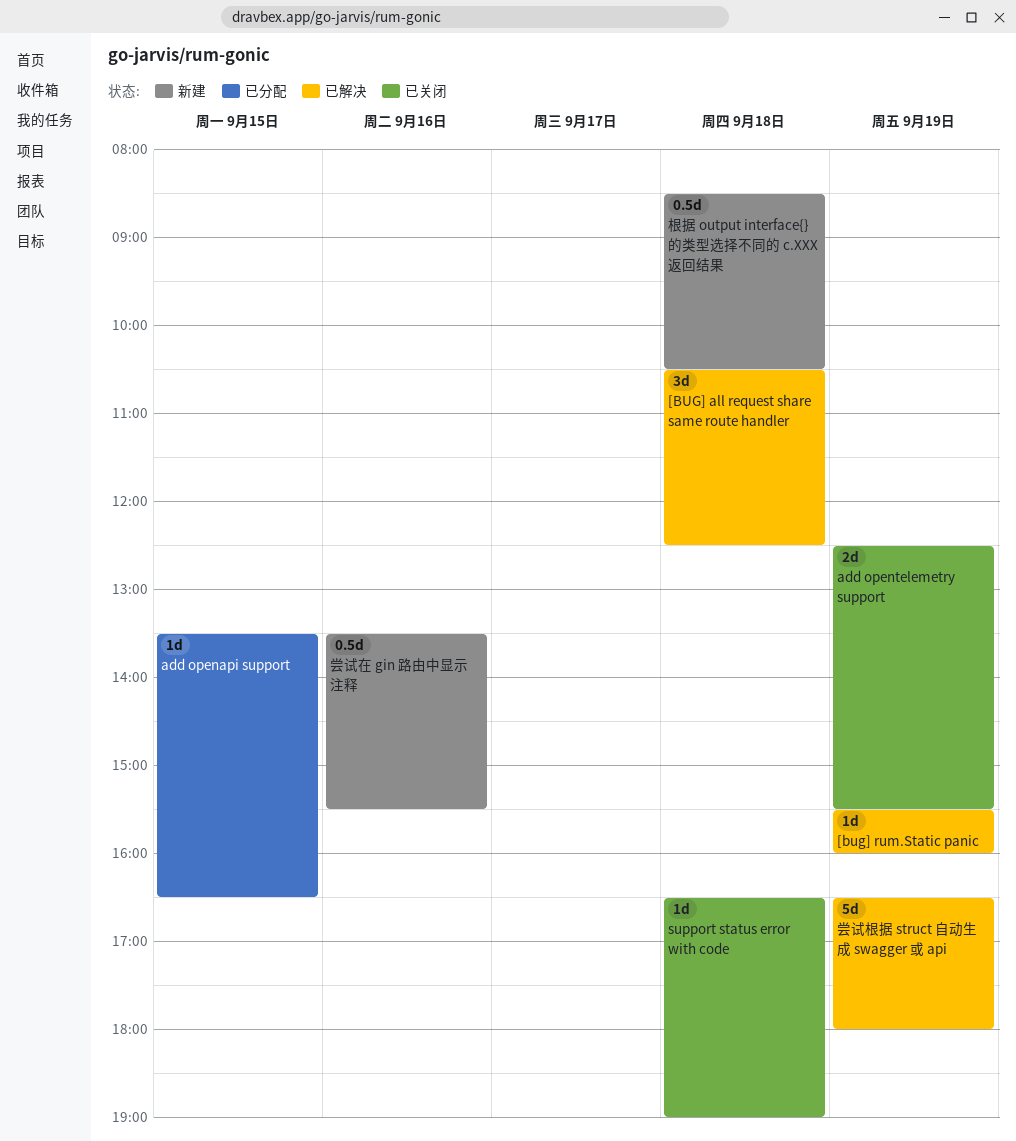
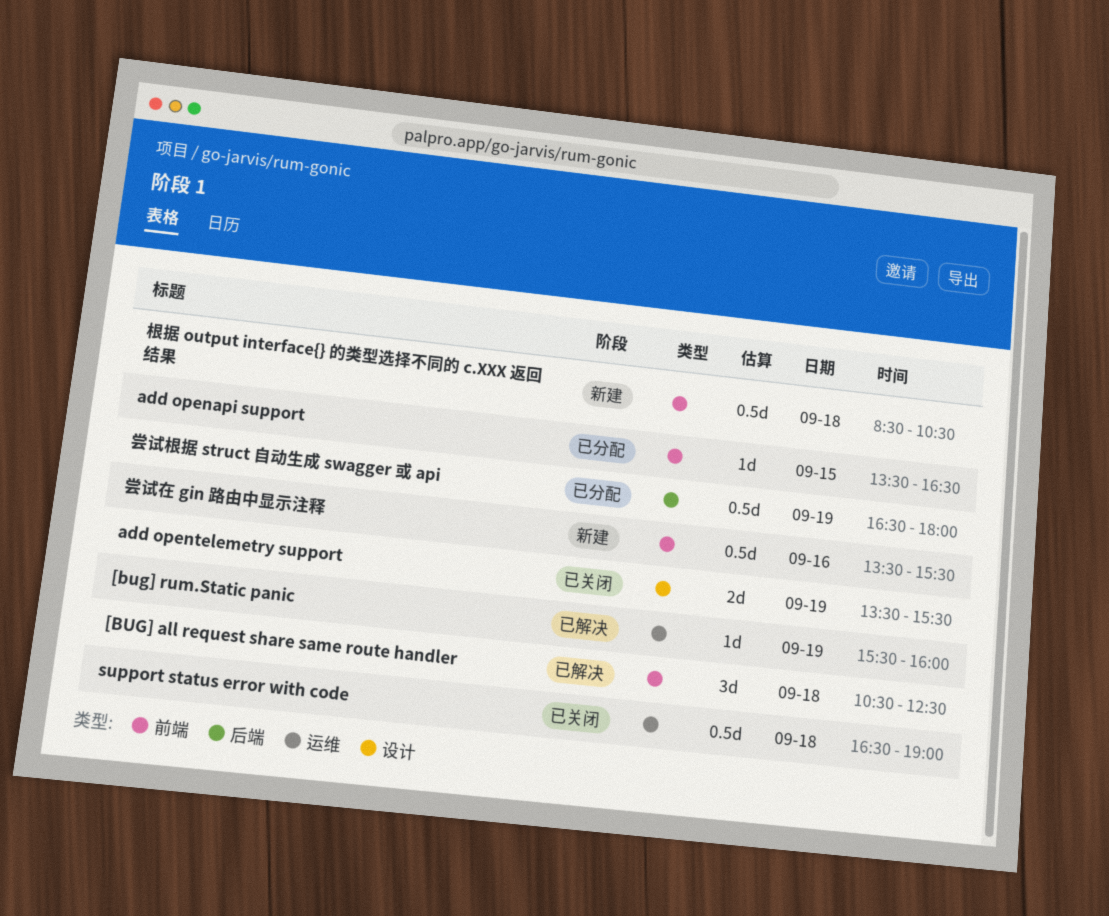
add opentelemetry support, begins: 12:30 -> 13:30
support status error with code, estimate: 1d -> 0.5d
尝试根据 struct 自动生成 swagger 或 api, status: 已解决 -> 已分配
尝试根据 struct 自动生成 swagger 或 api, estimate: 5d -> 0.5d

